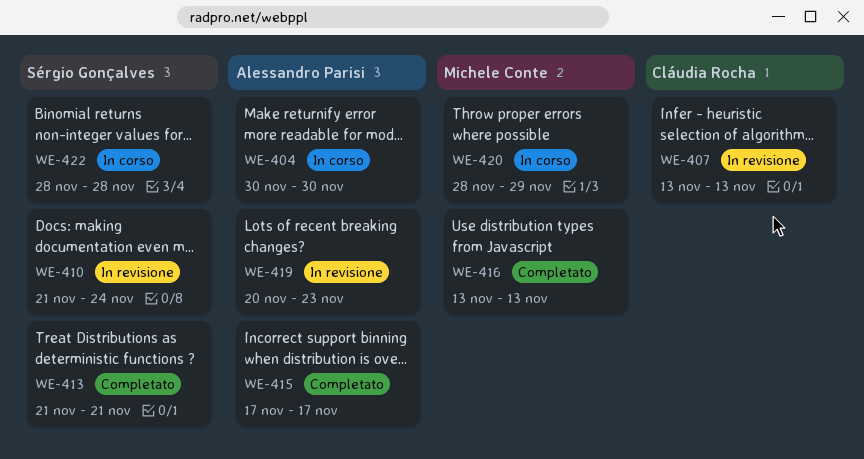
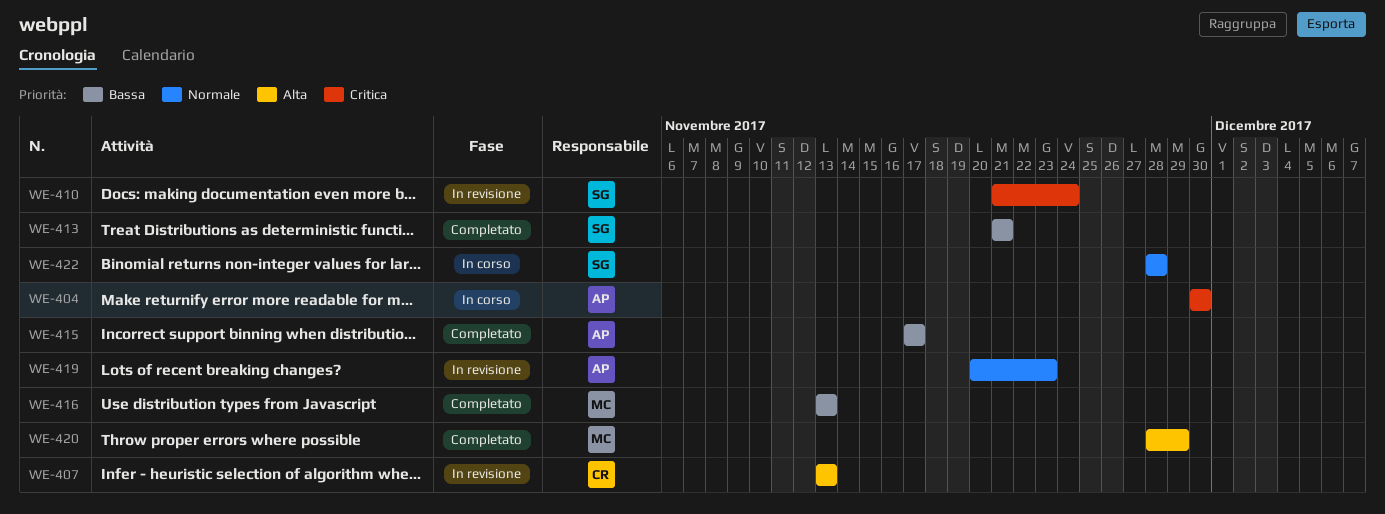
WE-420, status: In corso -> Completato

